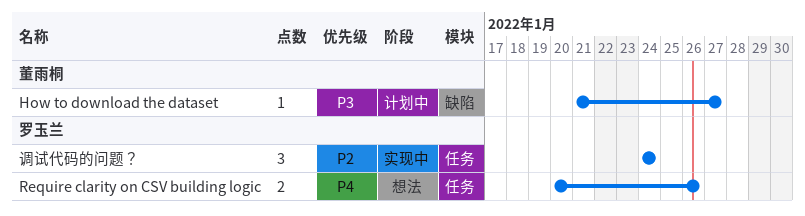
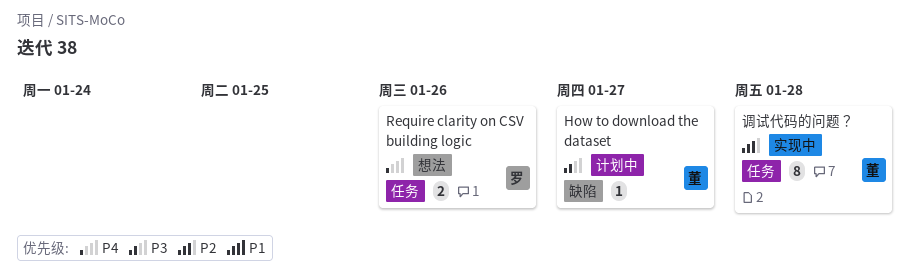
调试代码的问题？, owner: 罗玉兰 -> 董雨桐
调试代码的问题？, estimate: 3 -> 8
调试代码的问题？, due: Jan 24 -> Jan 28

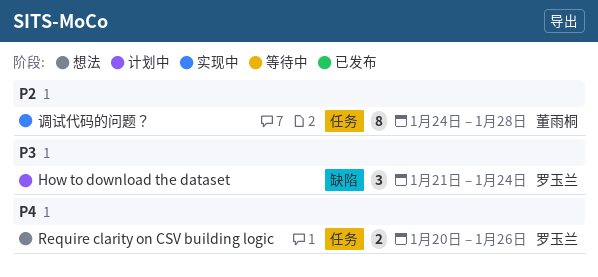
How to download the dataset, owner: 董雨桐 -> 罗玉兰
How to download the dataset, estimate: 1 -> 3
How to download the dataset, due: Jan 27 -> Jan 24

